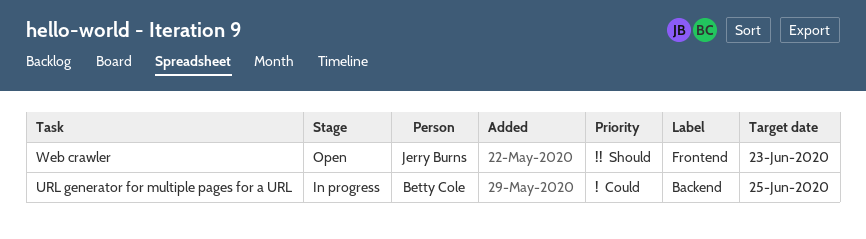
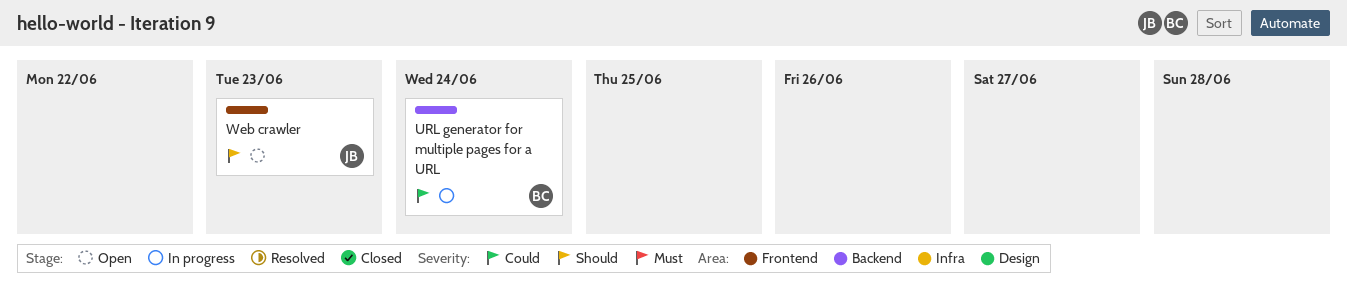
URL generator for multiple pages for a URL, due: Jun 25 -> Jun 24

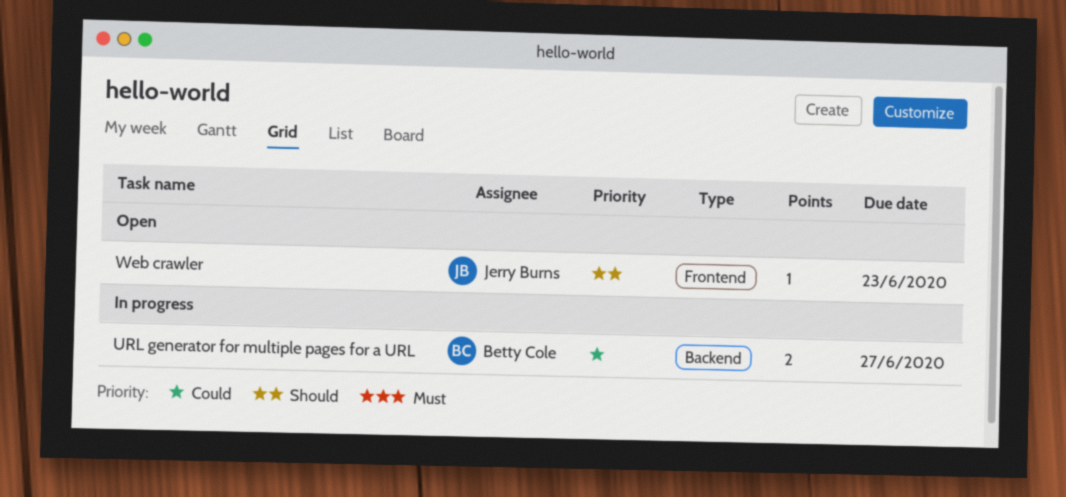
URL generator for multiple pages for a URL, due: Jun 24 -> Jun 27

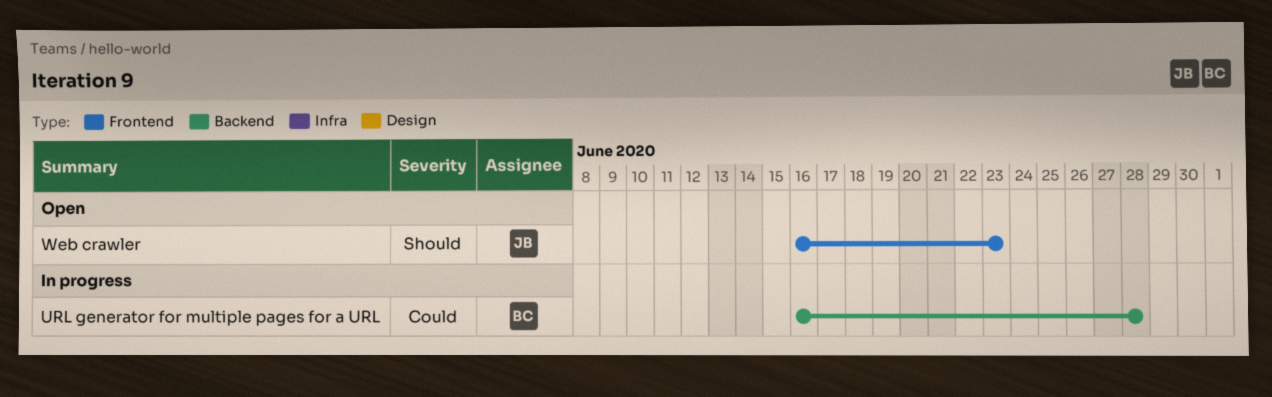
URL generator for multiple pages for a URL, due: Jun 27 -> Jun 28

